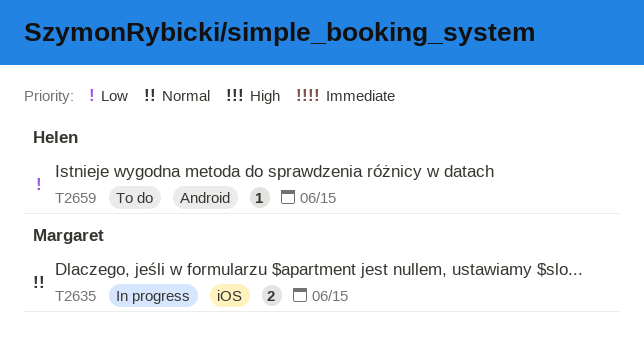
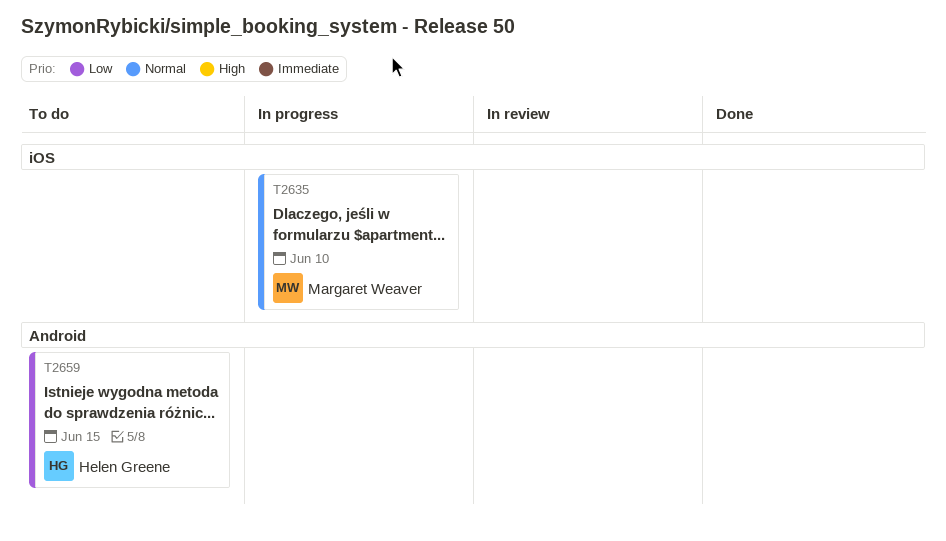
T2635, due: Jun 15 -> Jun 10

